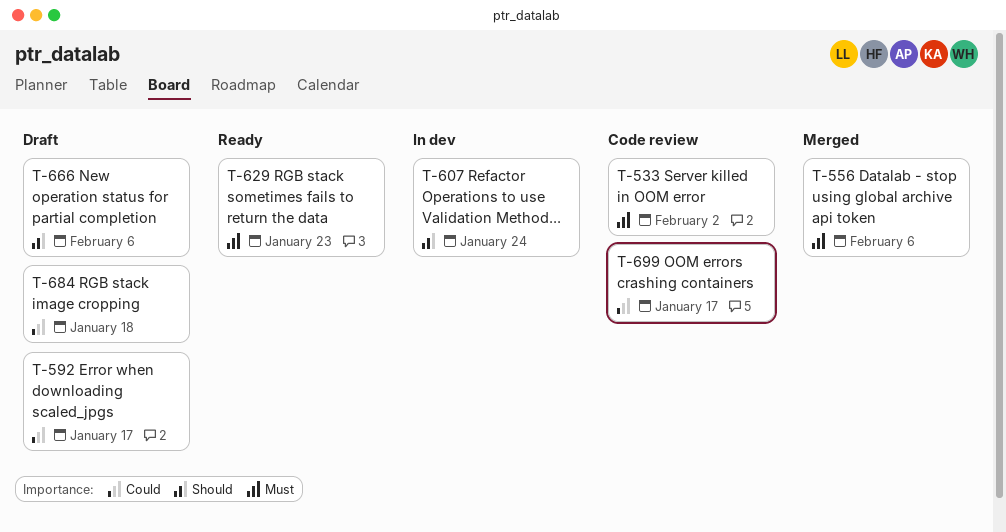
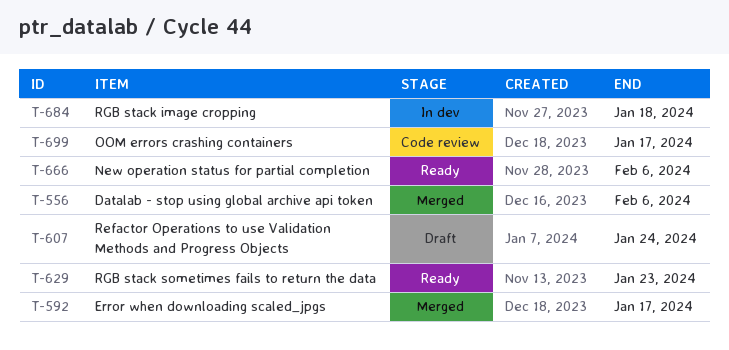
T-533: present -> none
T-592, status: Draft -> Merged
T-607, status: In dev -> Draft
T-666, status: Draft -> Ready
T-684, status: Draft -> In dev

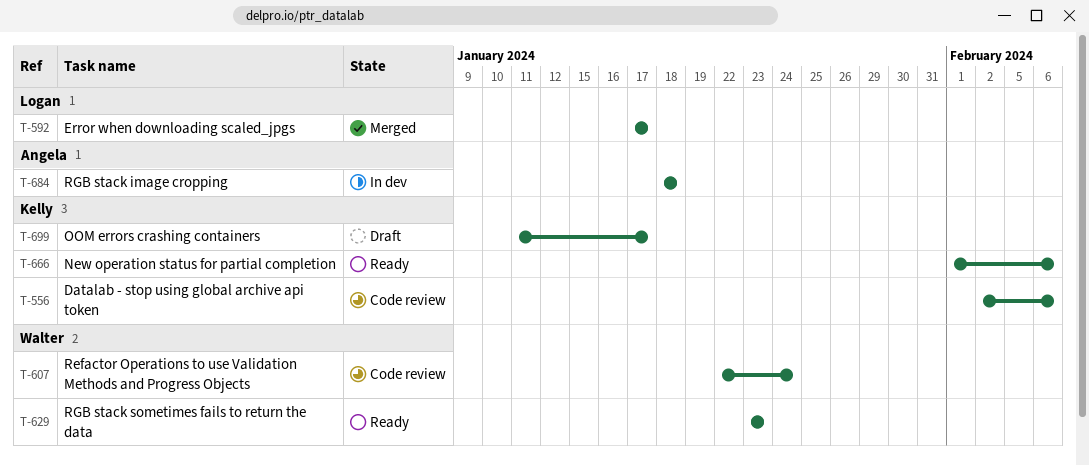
T-556, status: Merged -> Code review
T-607, status: Draft -> Code review
T-699, status: Code review -> Draft

